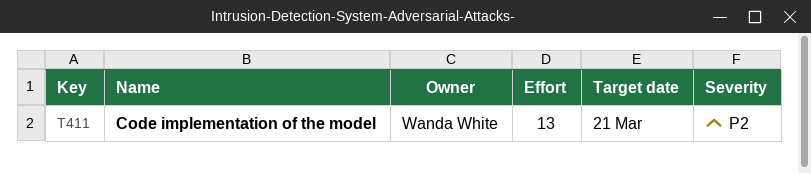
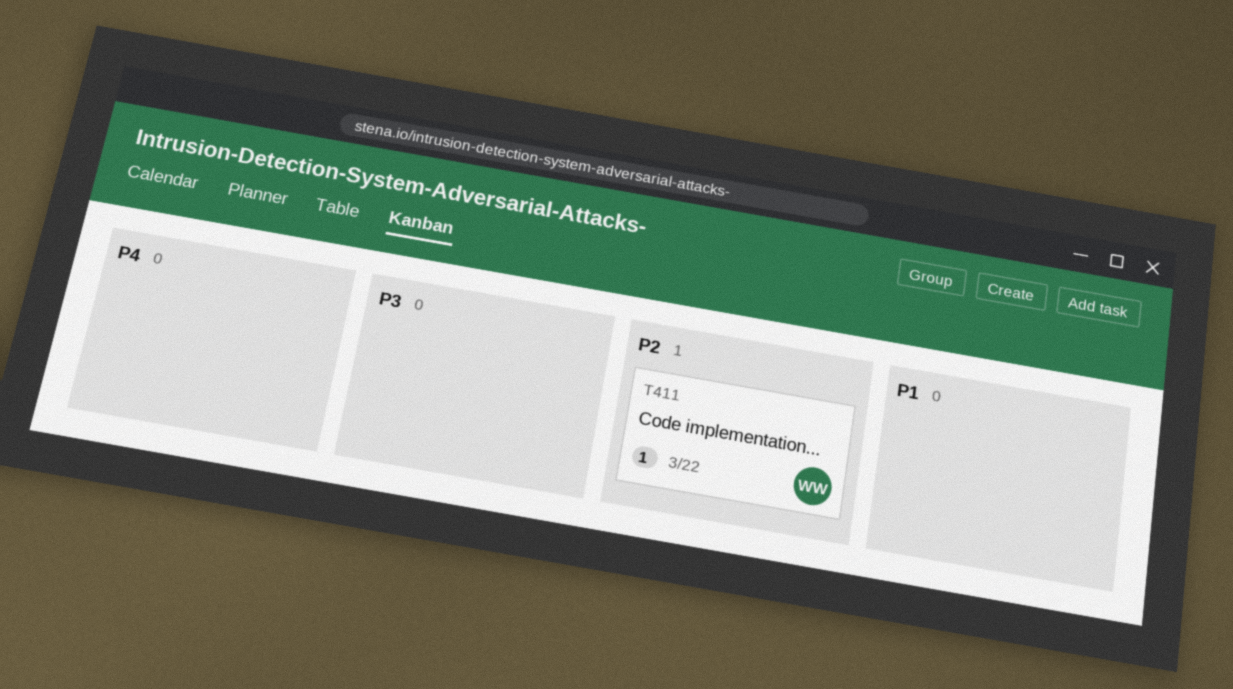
T411, estimate: 13 -> 1
T411, due: Mar 21 -> Mar 22

